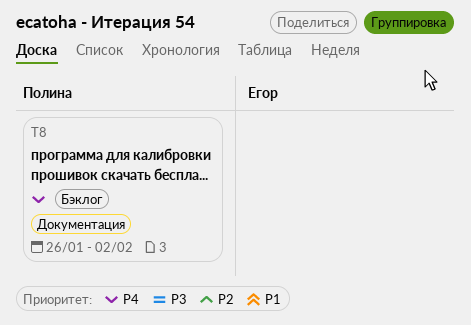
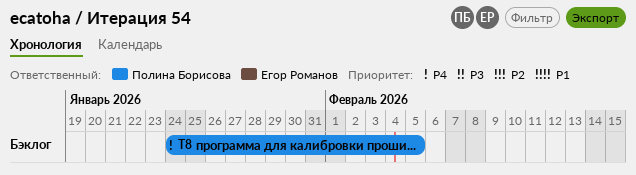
T8, start: Jan 26 -> Jan 24
T8, due: Feb 2 -> Feb 5

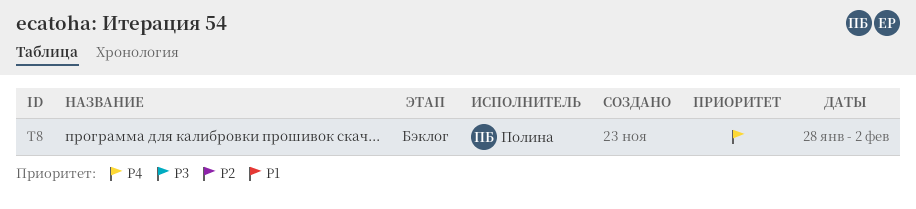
T8, start: Jan 24 -> Jan 28
T8, due: Feb 5 -> Feb 2

